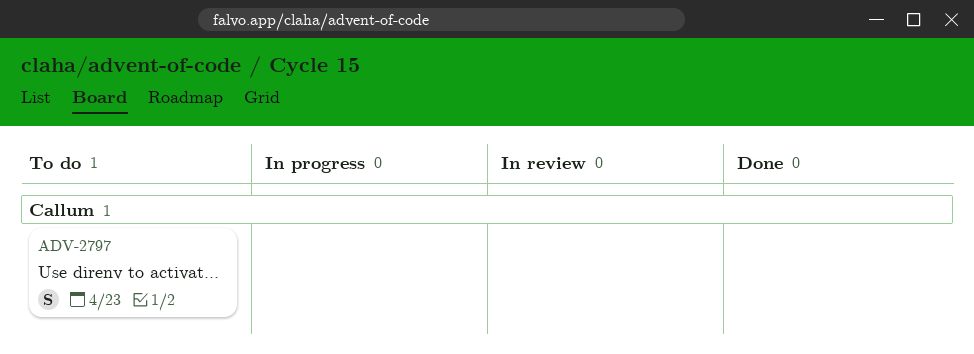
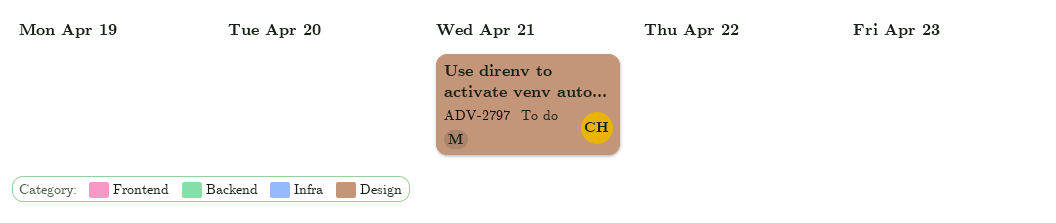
ADV-2797, estimate: S -> M
ADV-2797, due: Apr 23 -> Apr 21

